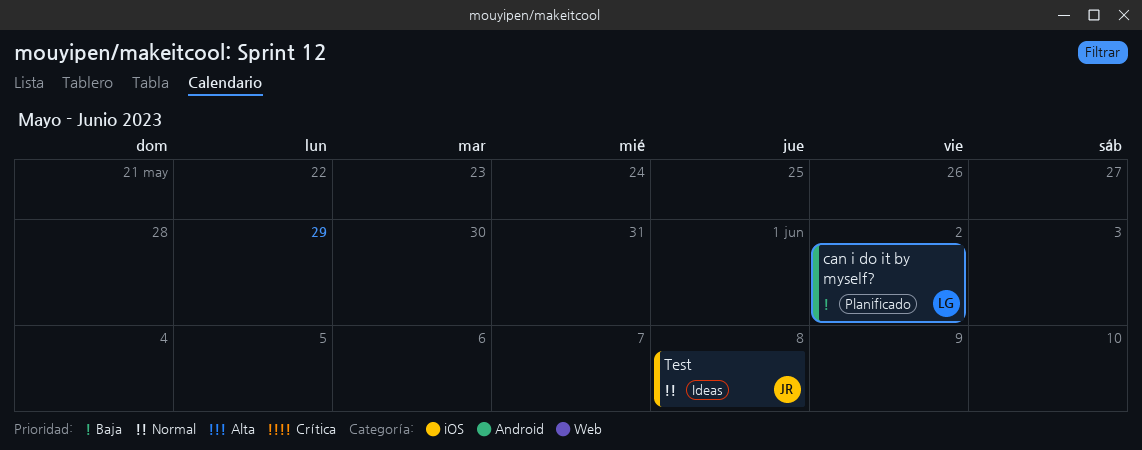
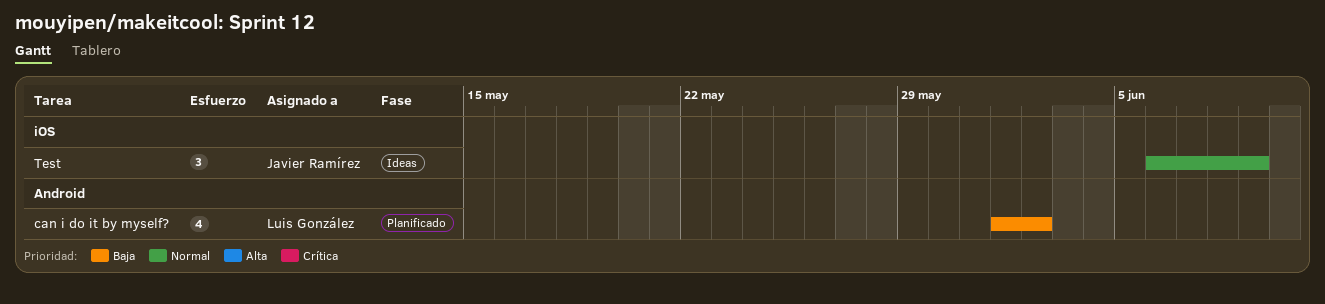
Test, due: Jun 8 -> Jun 9

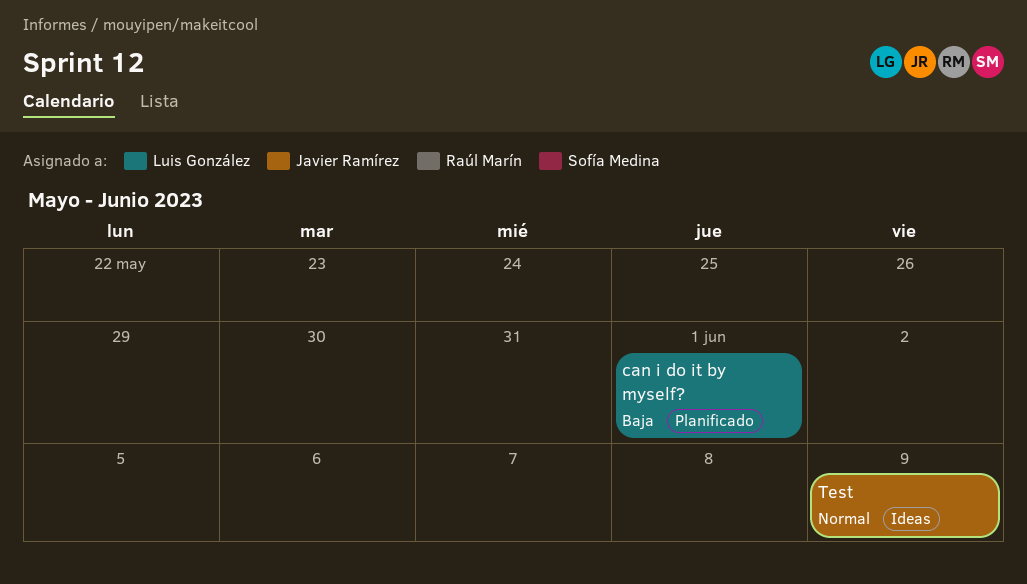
can i do it by myself?, due: Jun 2 -> Jun 1

